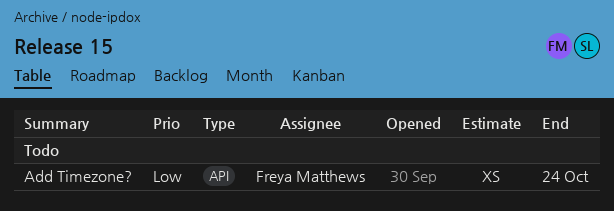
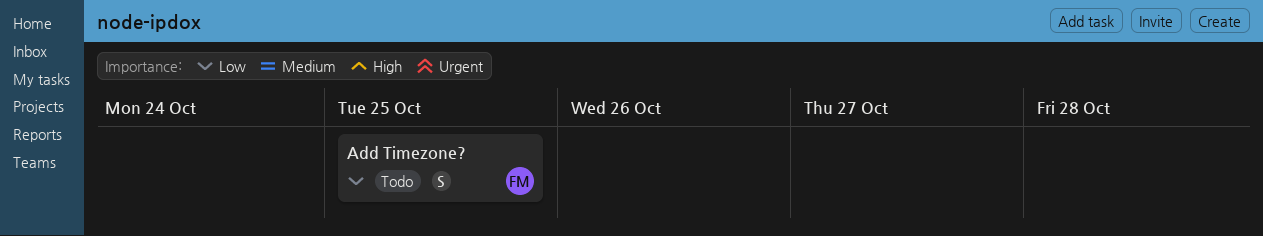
Add Timezone?, estimate: XS -> S
Add Timezone?, due: Oct 24 -> Oct 25

